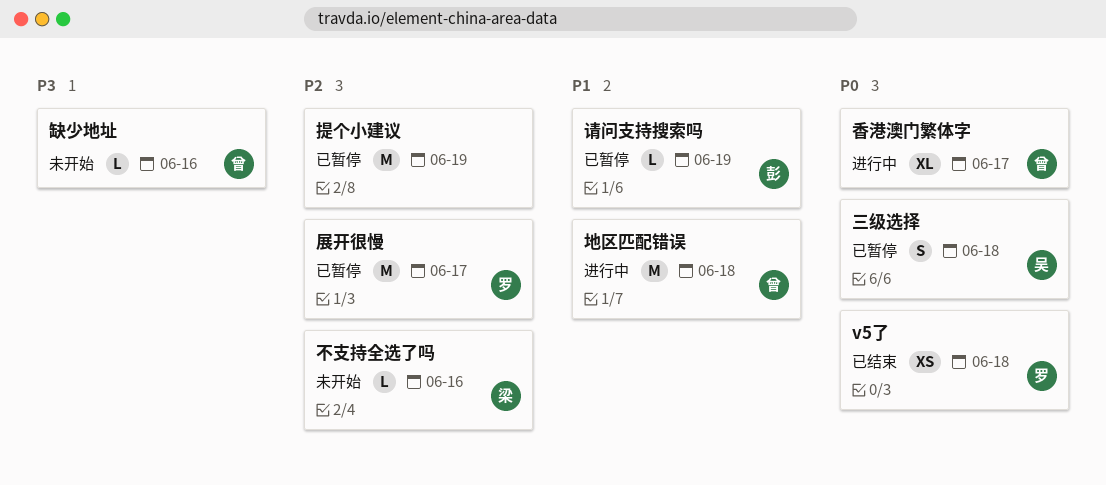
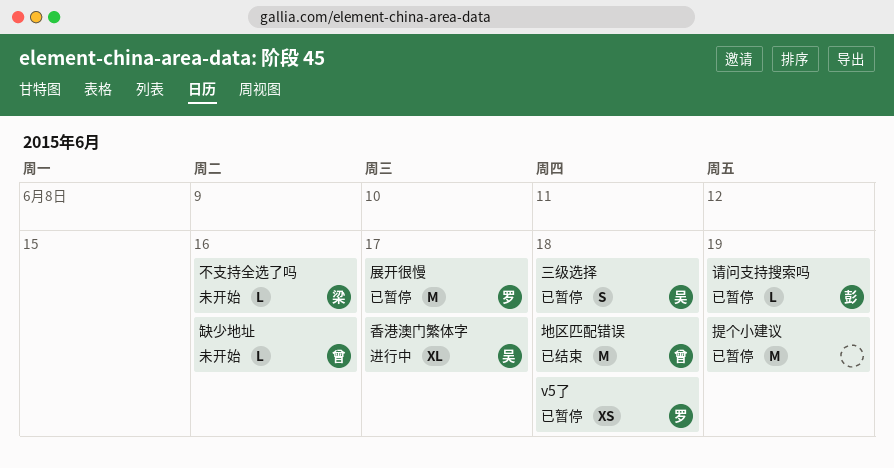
v5了, status: 已结束 -> 已暂停
地区匹配错误, status: 进行中 -> 已结束
香港澳门繁体字, owner: 曾 -> 吴

